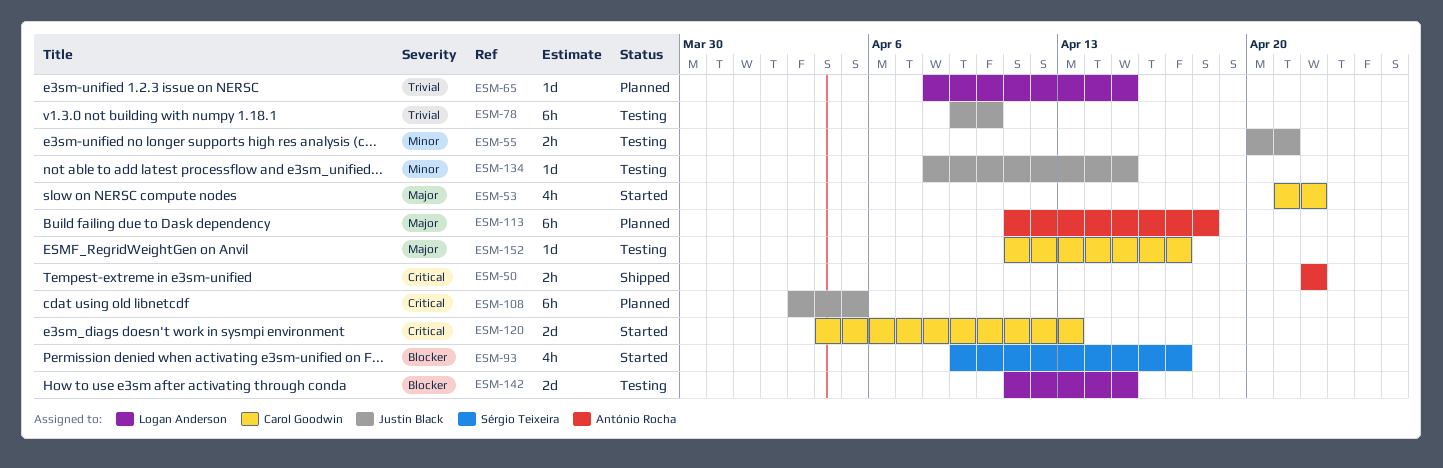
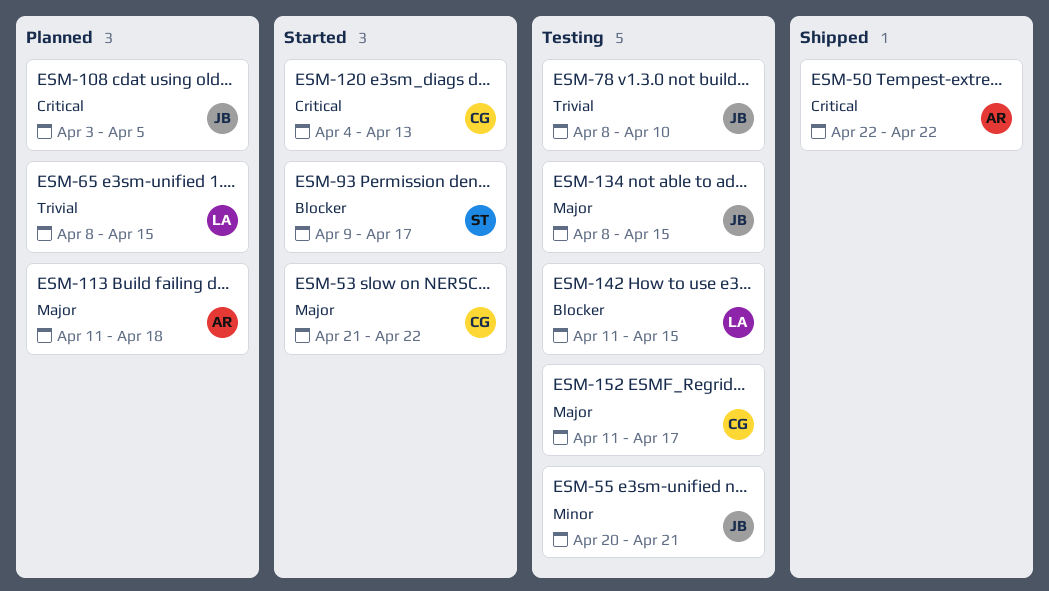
ESM-78, start: Apr 9 -> Apr 8
ESM-134, priority: Minor -> Major

